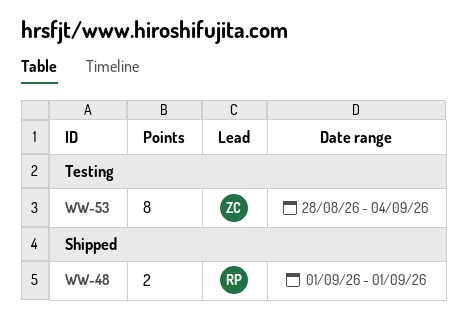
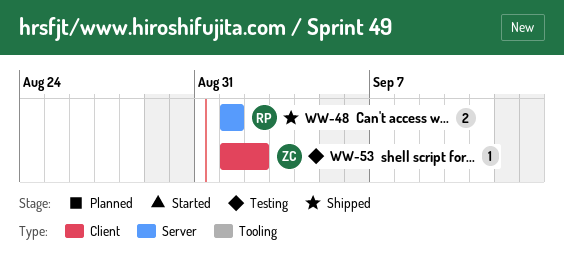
WW-53, estimate: 8 -> 1
WW-53, start: Aug 28 -> Sep 1
WW-53, due: Sep 4 -> Sep 2

